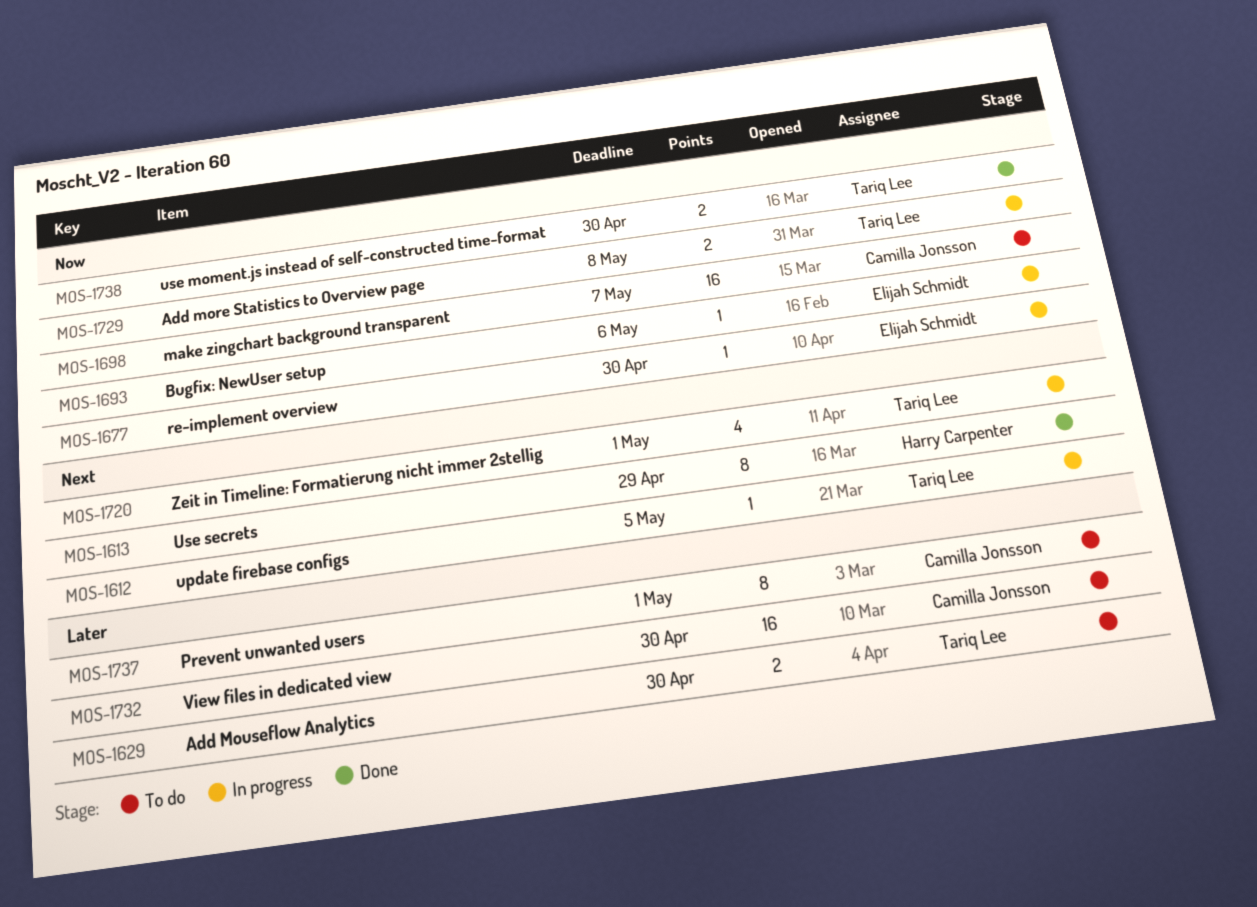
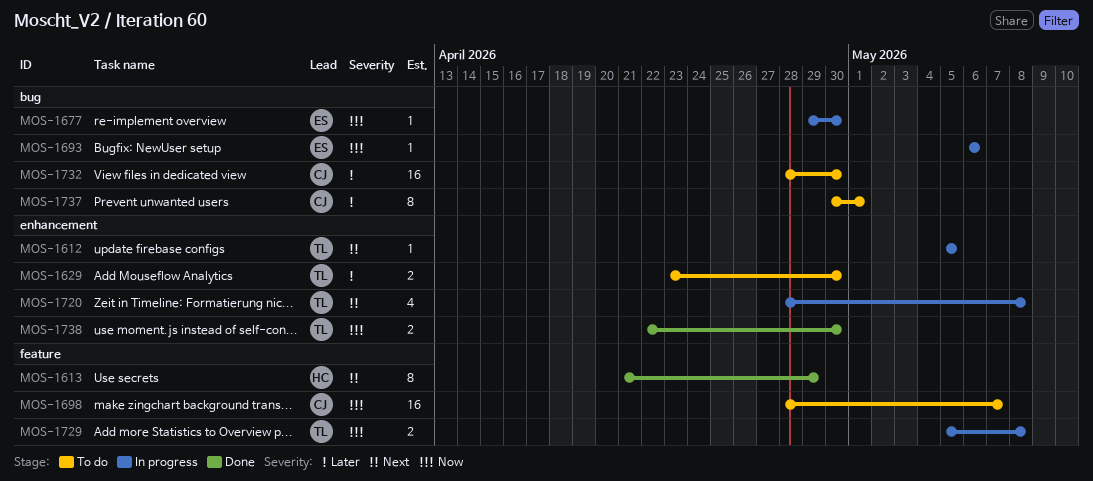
MOS-1720, due: May 1 -> May 8

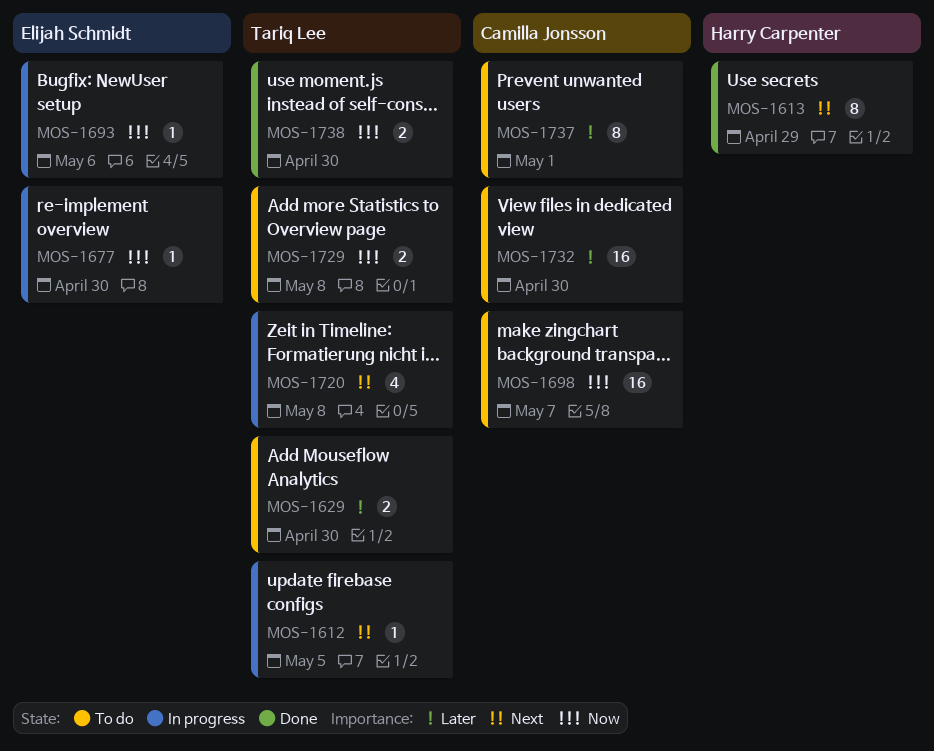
MOS-1729, status: In progress -> To do

